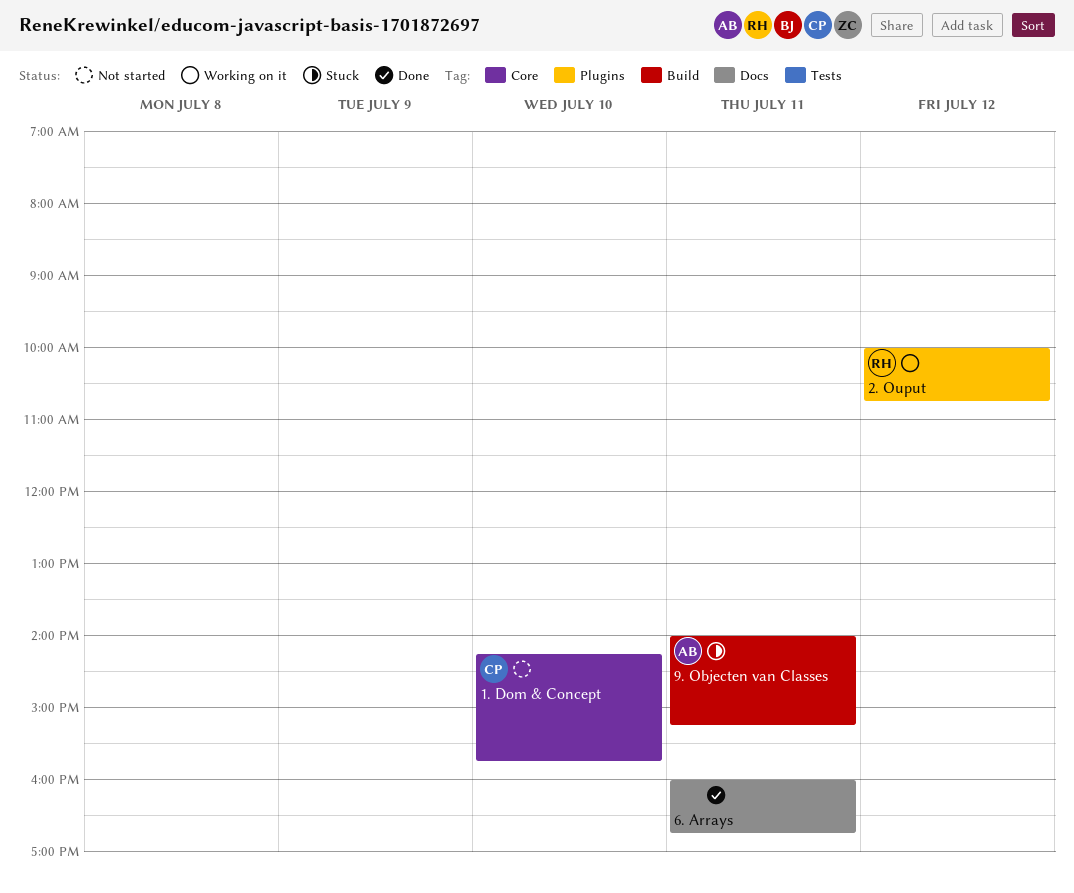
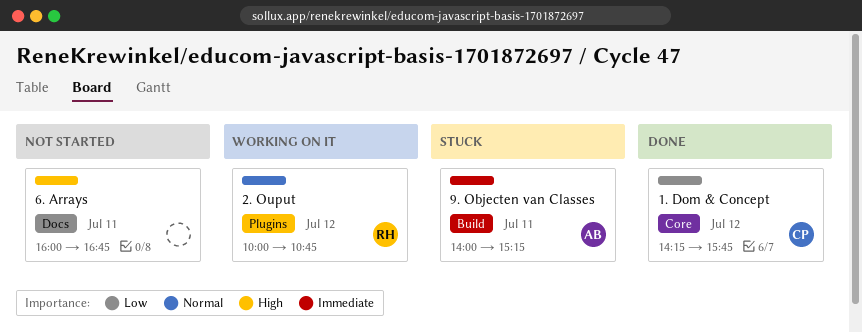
1. Dom & Concept, status: Not started -> Done
1. Dom & Concept, day: Jul 10 -> Jul 12
6. Arrays, status: Done -> Not started

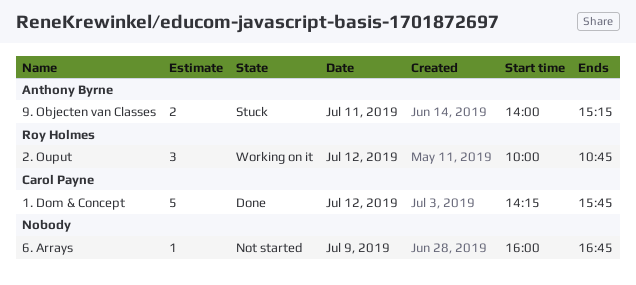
6. Arrays, day: Jul 11 -> Jul 9

